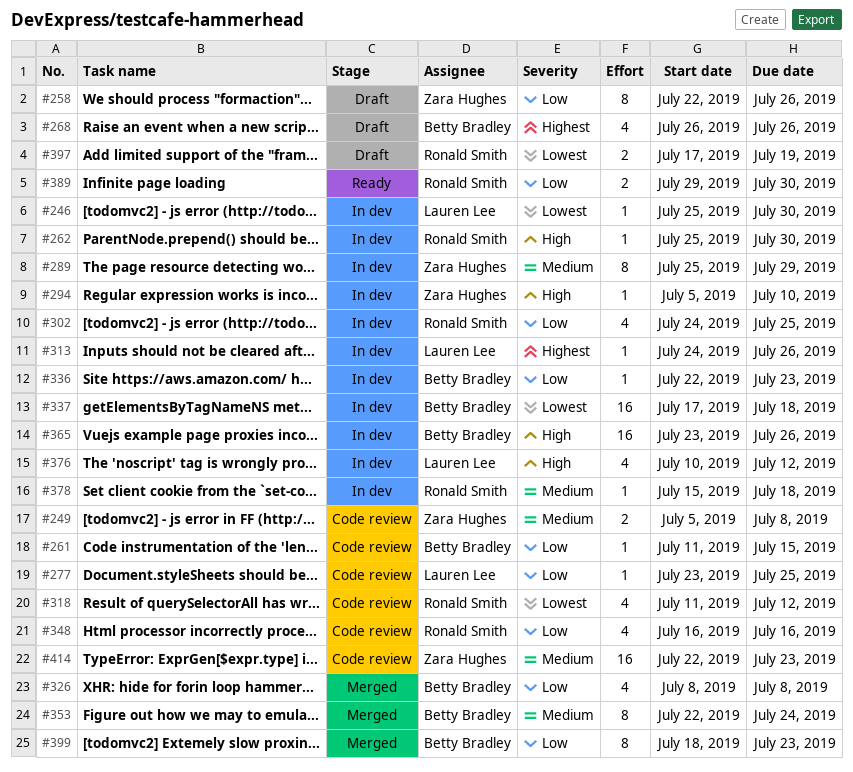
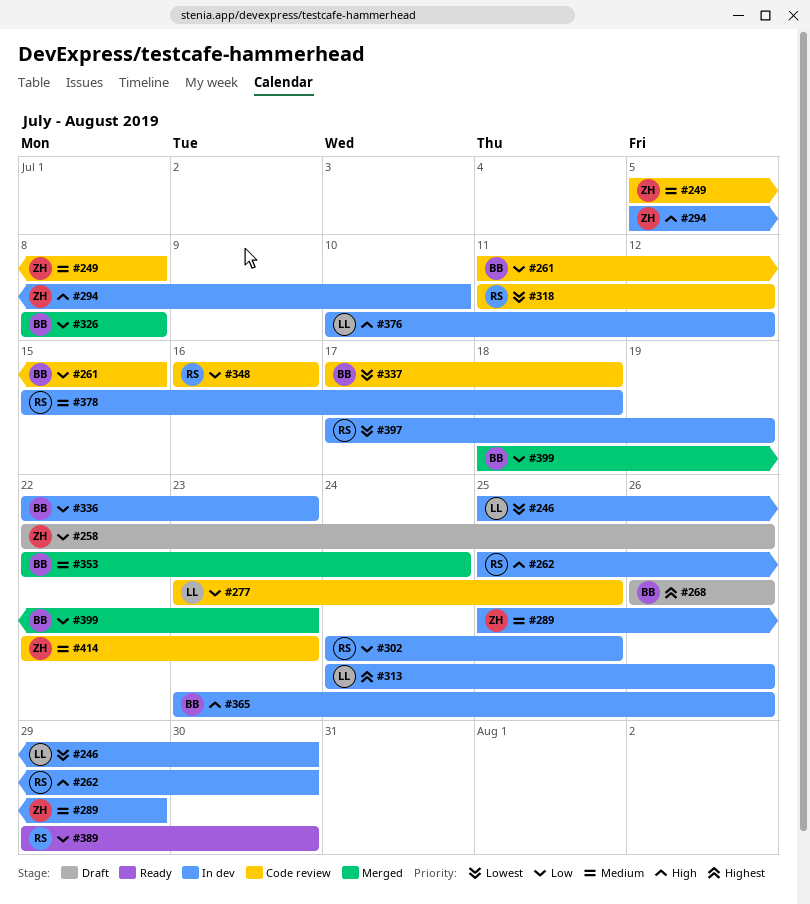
#337, status: In dev -> Code review
#397, status: Draft -> In dev

